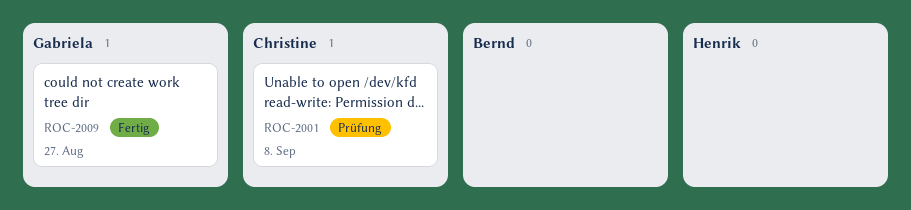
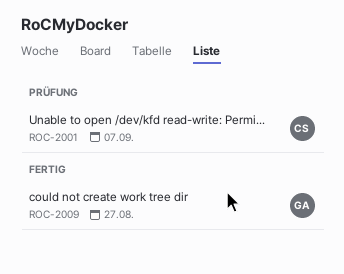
ROC-2001, due: Sep 8 -> Sep 7

